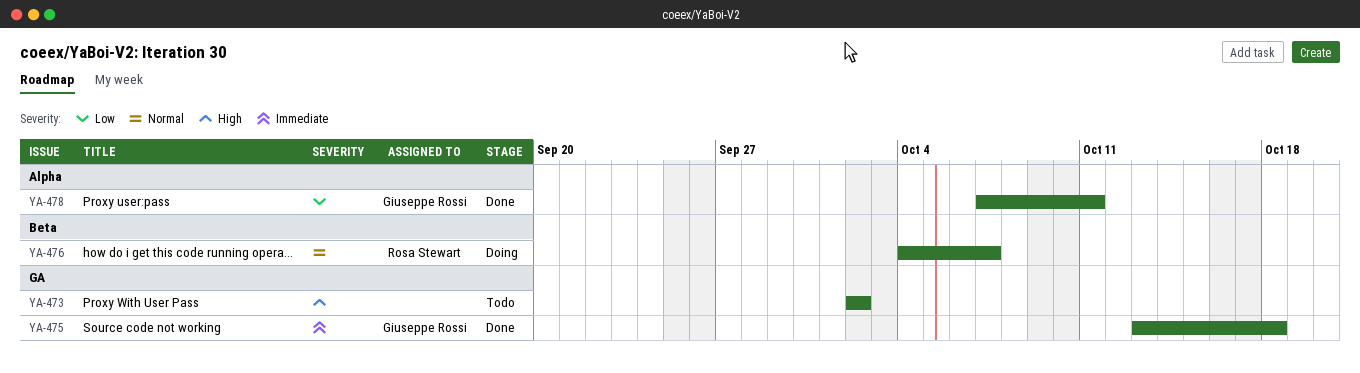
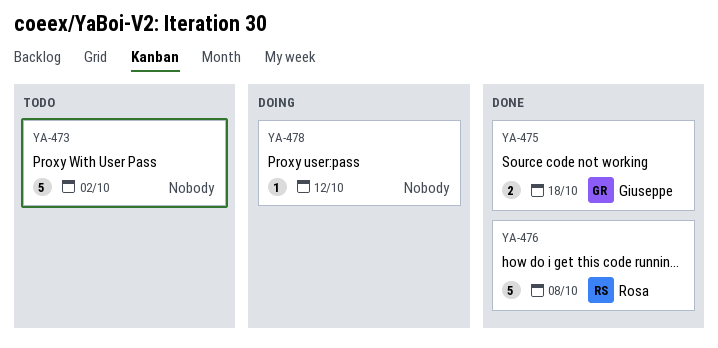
YA-476, status: Doing -> Done
YA-476, due: Oct 7 -> Oct 8
YA-478, status: Done -> Doing
YA-478, owner: Giuseppe Rossi -> none
YA-478, due: Oct 11 -> Oct 12

